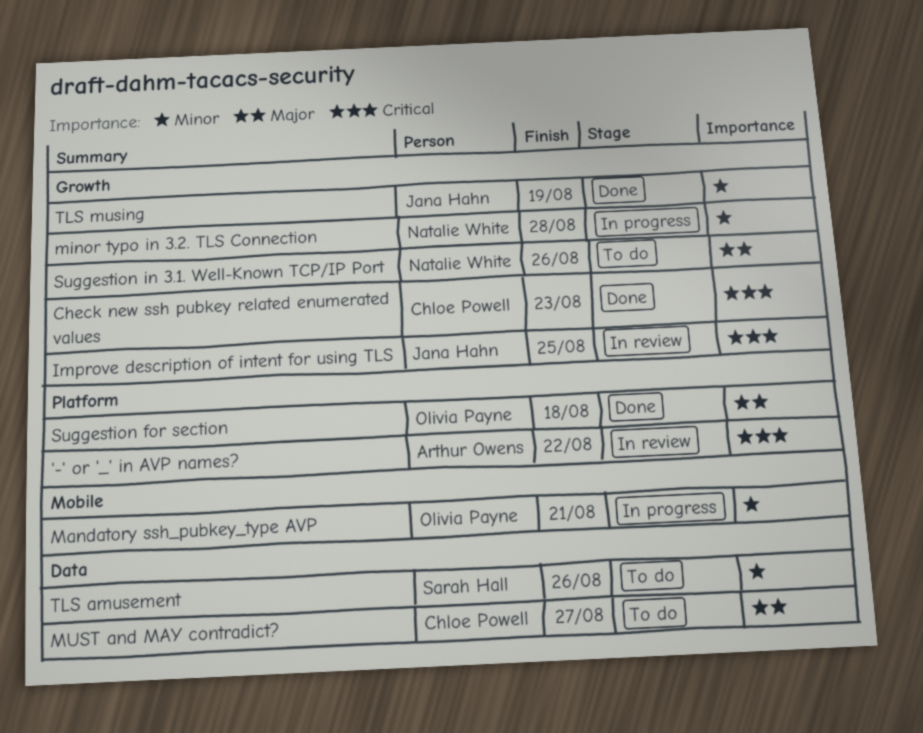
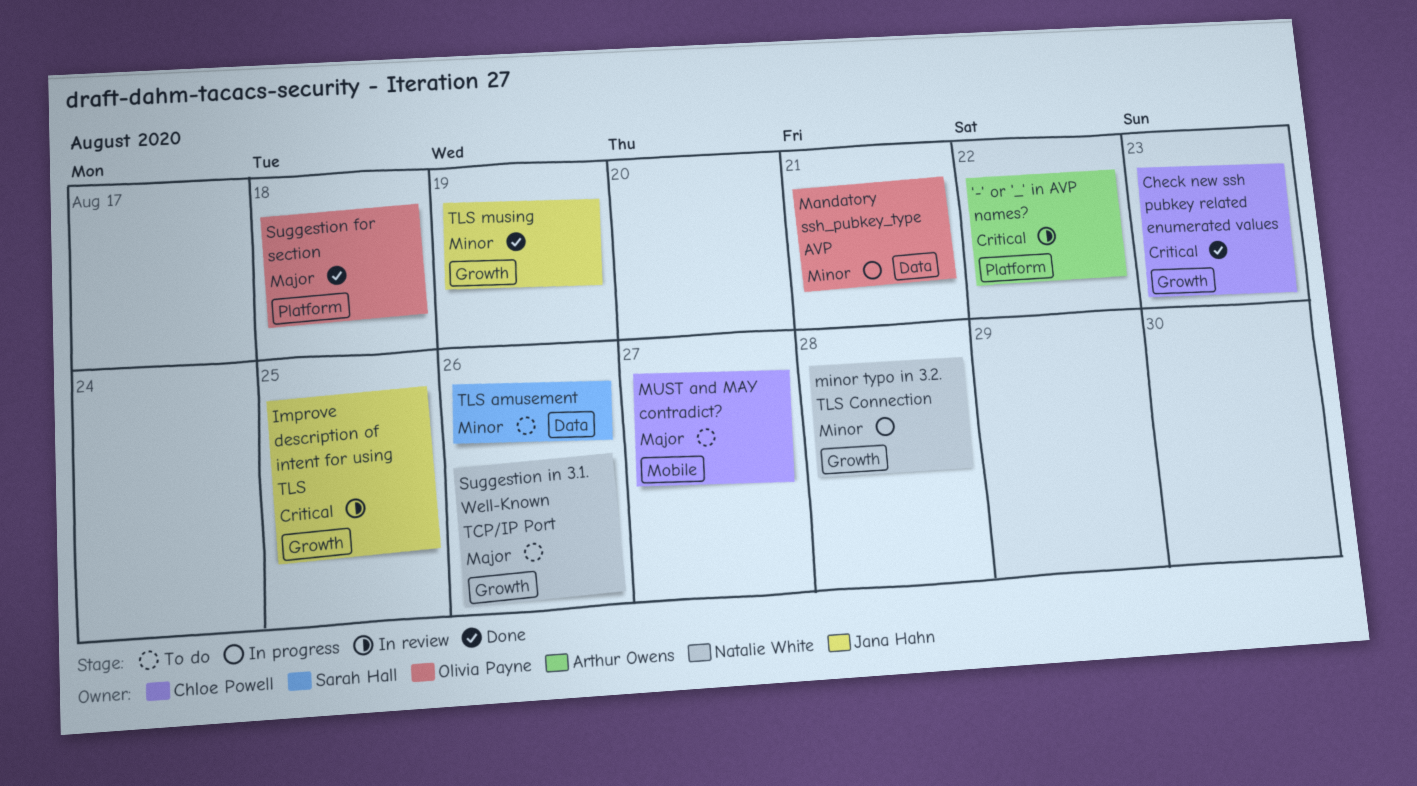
Mandatory ssh_pubkey_type AVP, label: Mobile -> Data
MUST and MAY contradict?, label: Data -> Mobile

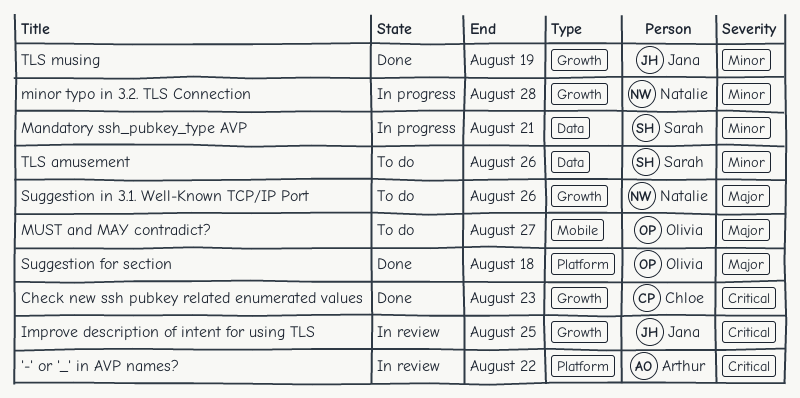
Mandatory ssh_pubkey_type AVP, owner: Olivia Payne -> Sarah Hall
MUST and MAY contradict?, owner: Chloe Powell -> Olivia Payne

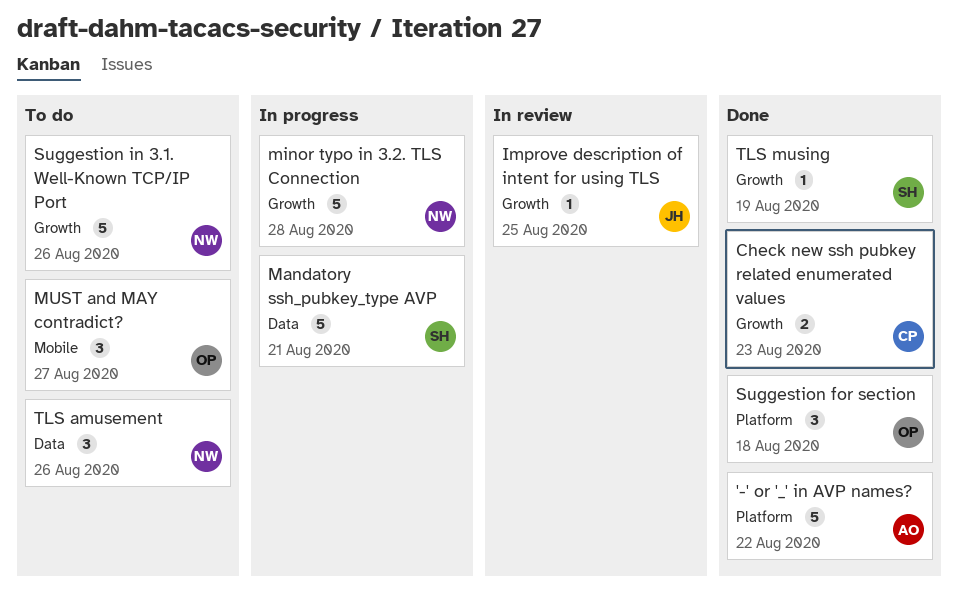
'-' or '_' in AVP names?, status: In review -> Done
TLS amusement, owner: Sarah -> Natalie
TLS musing, owner: Jana -> Sarah

